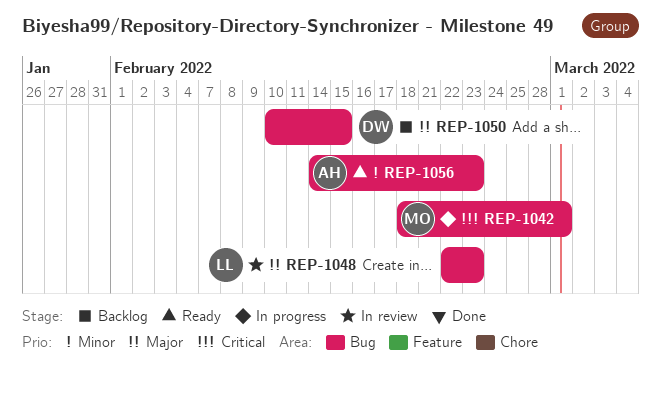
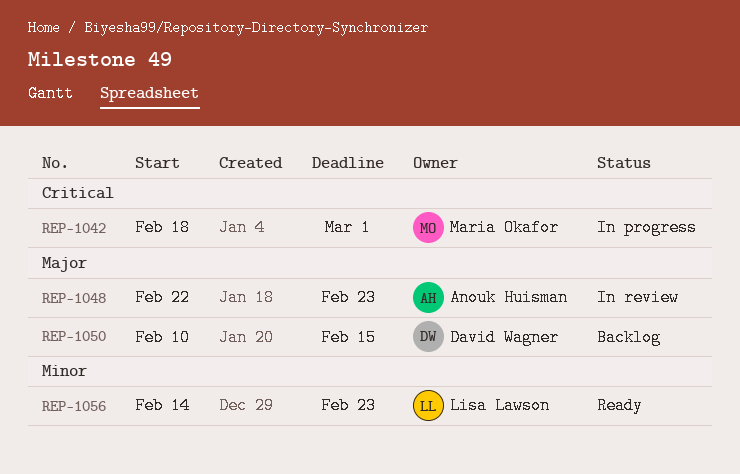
REP-1048, owner: Lisa Lawson -> Anouk Huisman
REP-1056, owner: Anouk Huisman -> Lisa Lawson

